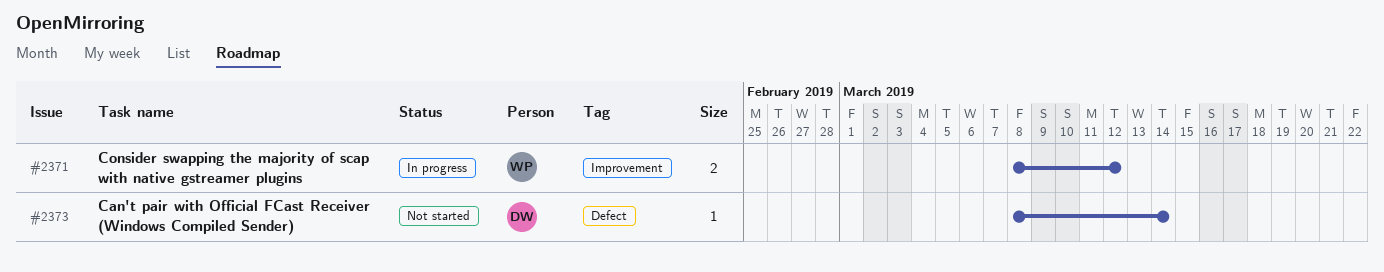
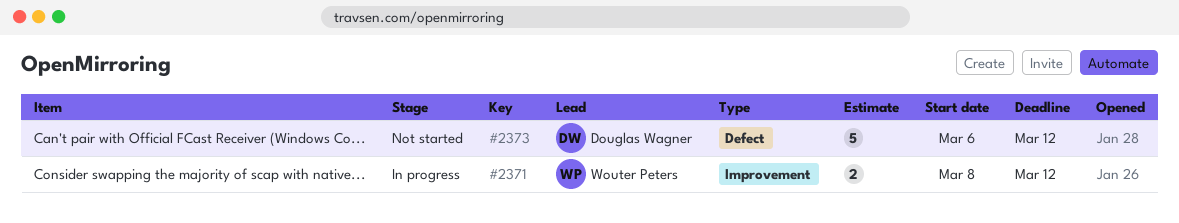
#2373, estimate: 1 -> 5
#2373, start: Mar 8 -> Mar 6
#2373, due: Mar 14 -> Mar 12

